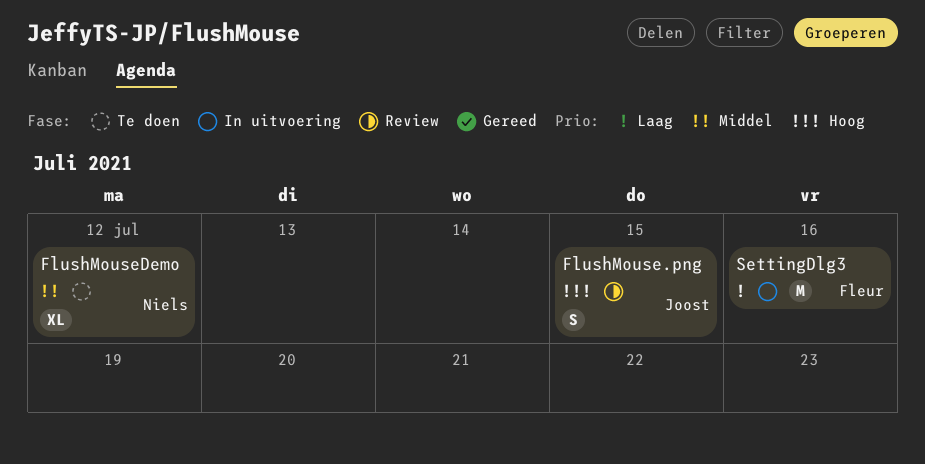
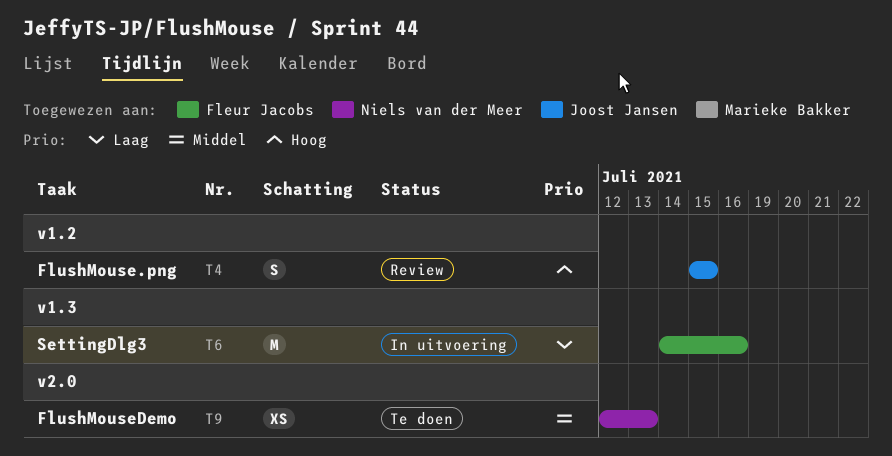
FlushMouseDemo, estimate: XL -> XS
FlushMouseDemo, due: Jul 12 -> Jul 13

